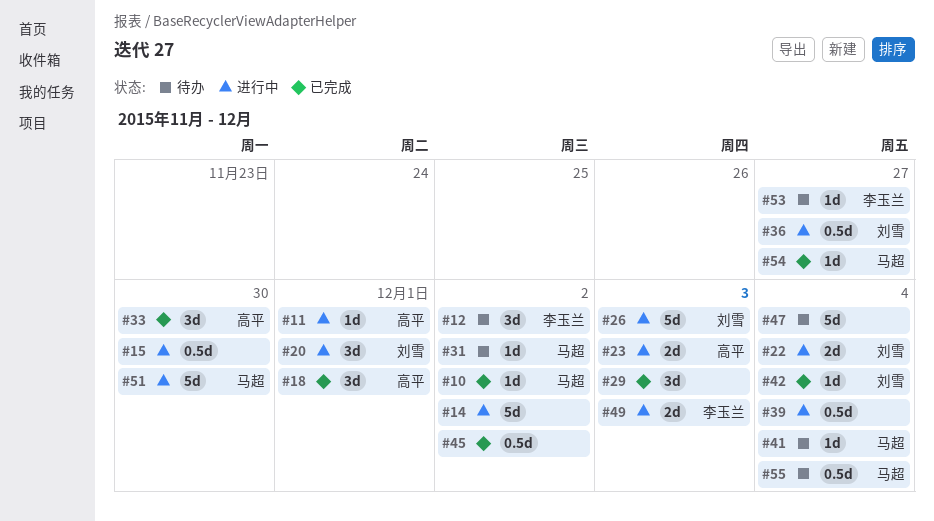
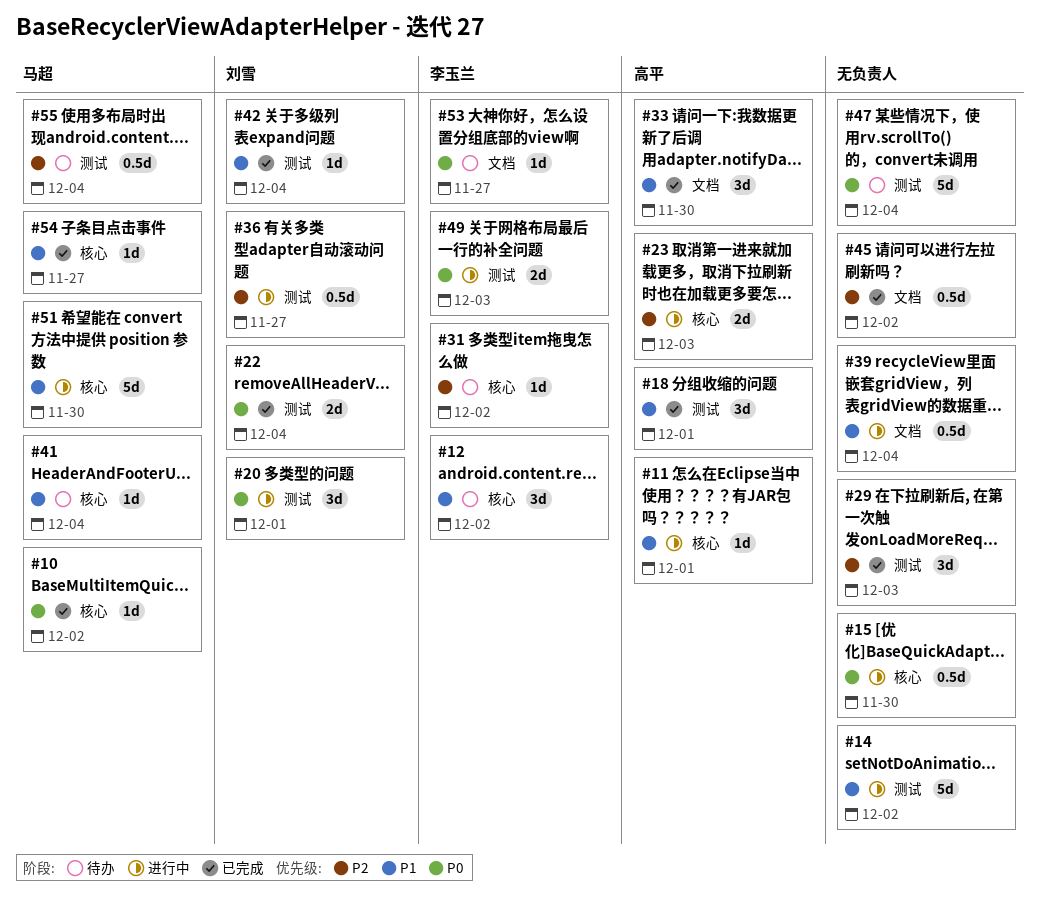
#22, status: 进行中 -> 已完成
#26: present -> none
#31, owner: 马超 -> 李玉兰

